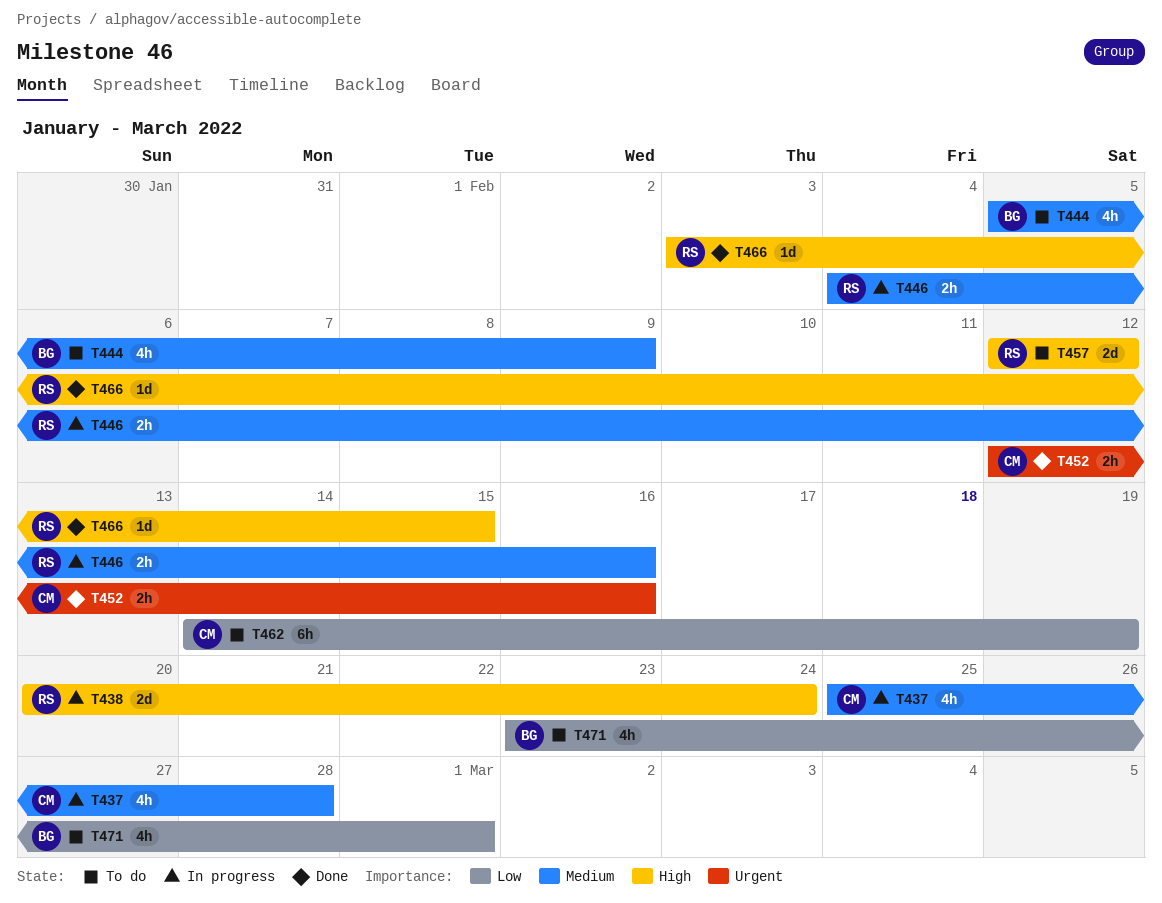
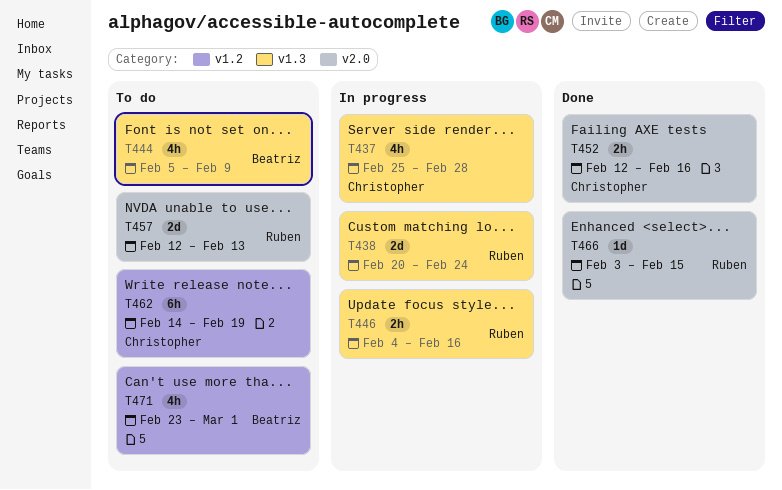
T457, due: Feb 12 -> Feb 13

